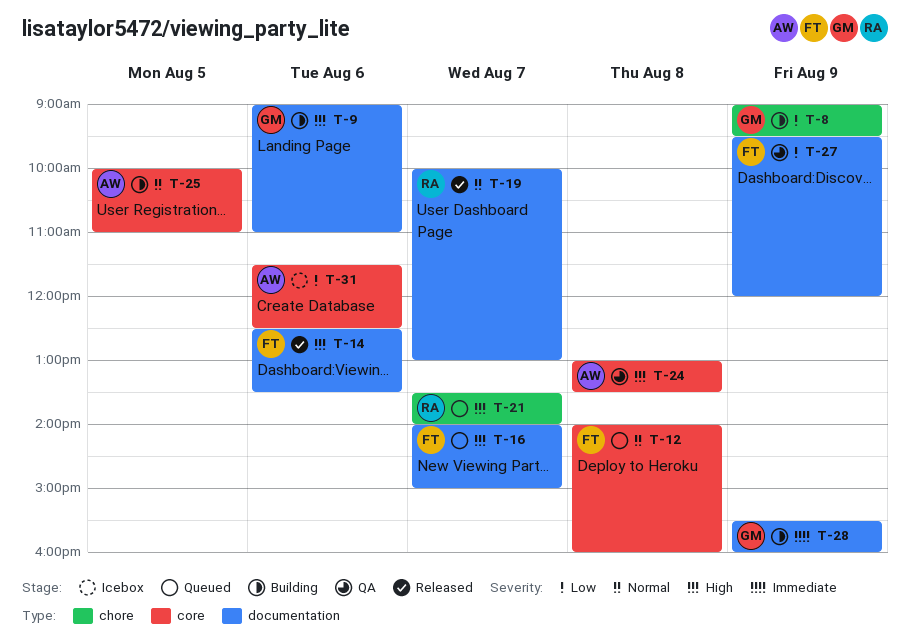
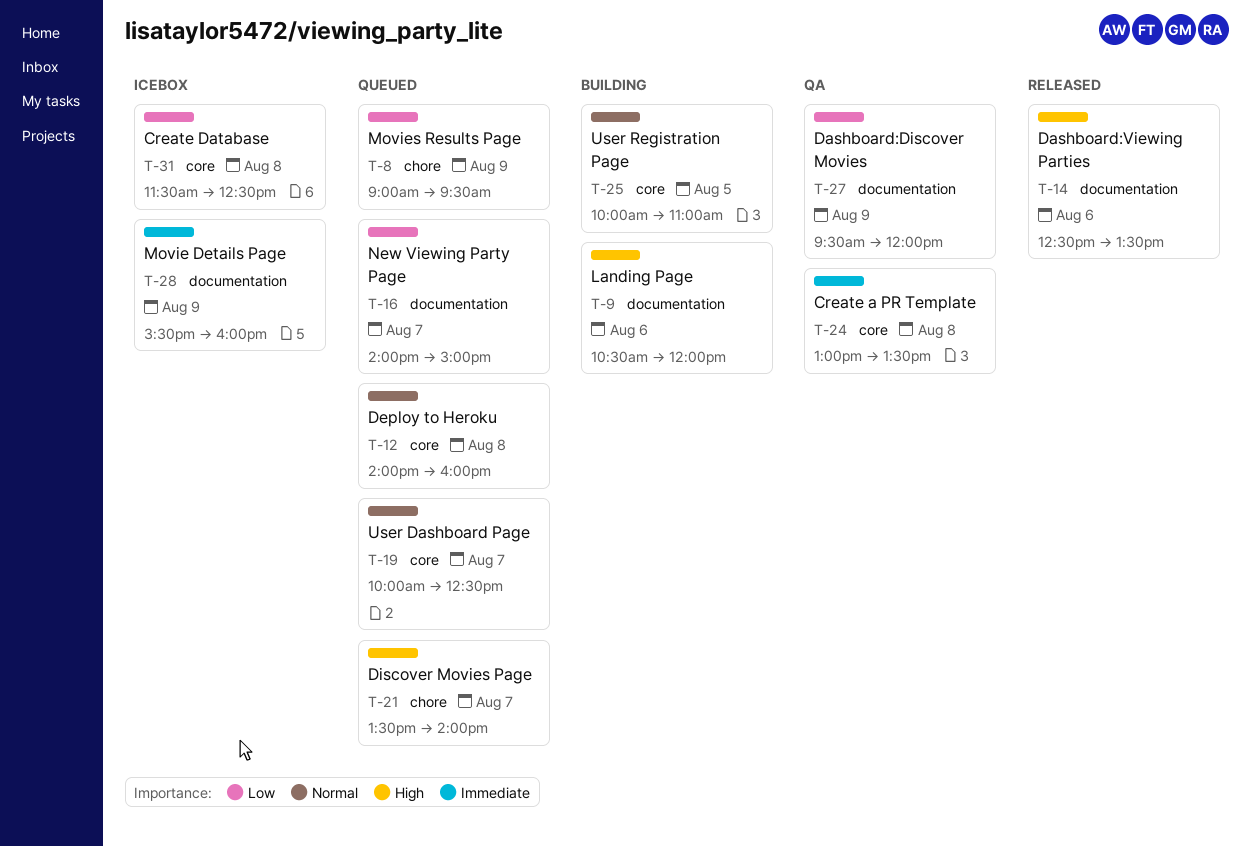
T-8, status: Building -> Queued
T-9, begins: 09:00 -> 10:30
T-9, ends: 11:00 -> 12:00
T-16, priority: High -> Low
T-19, status: Released -> Queued
T-19, label: documentation -> core
T-19, ends: 13:00 -> 12:30
T-24, priority: High -> Immediate
T-28, status: Building -> Icebox
T-31, day: Aug 6 -> Aug 8

